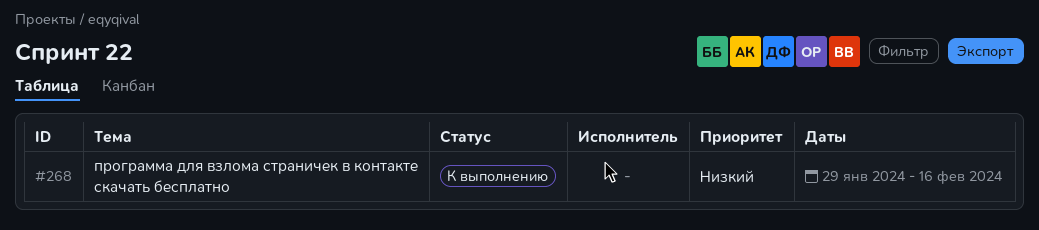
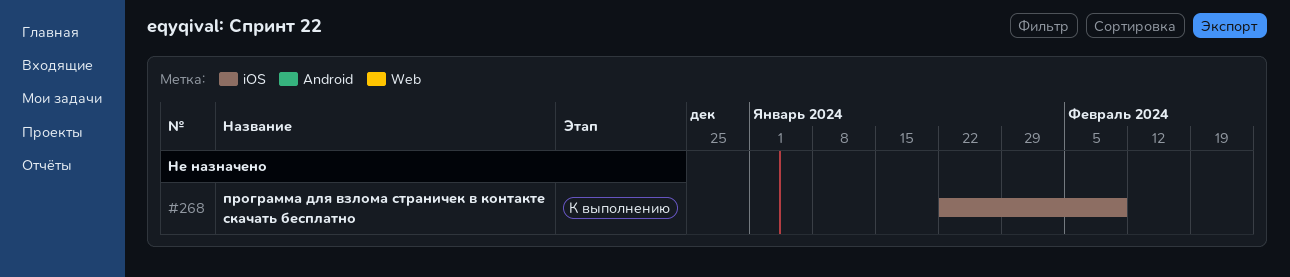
#268, start: Jan 29 -> Jan 22
#268, due: Feb 16 -> Feb 9

